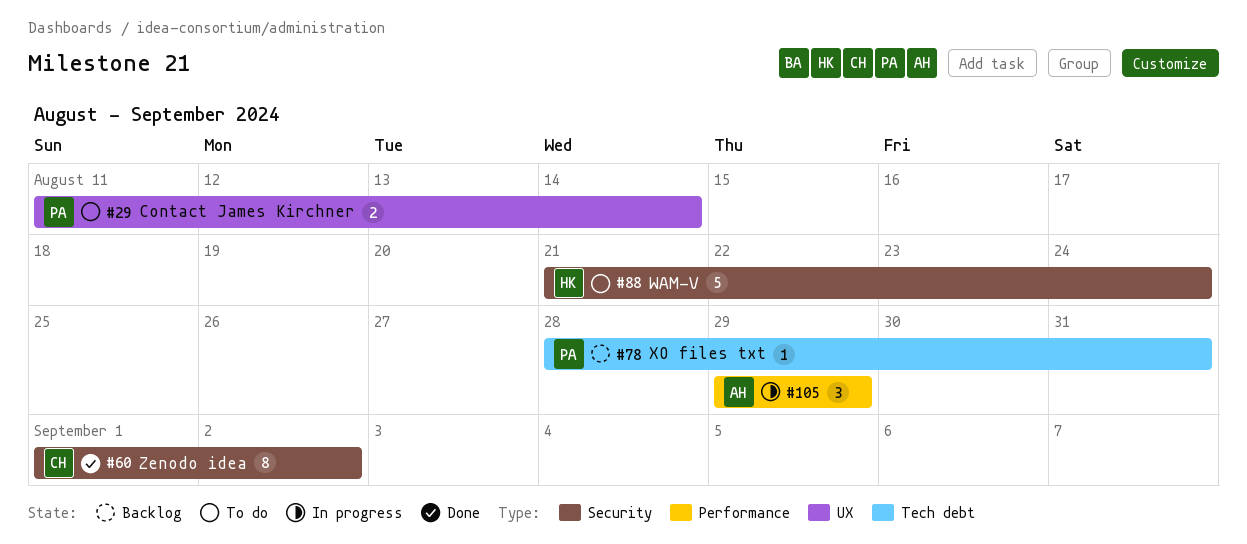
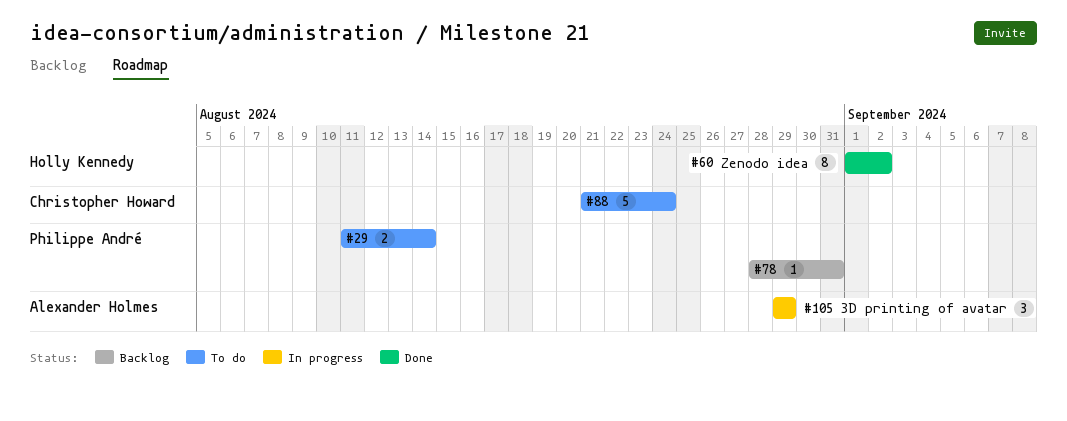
#60, owner: Christopher Howard -> Holly Kennedy
#88, owner: Holly Kennedy -> Christopher Howard

